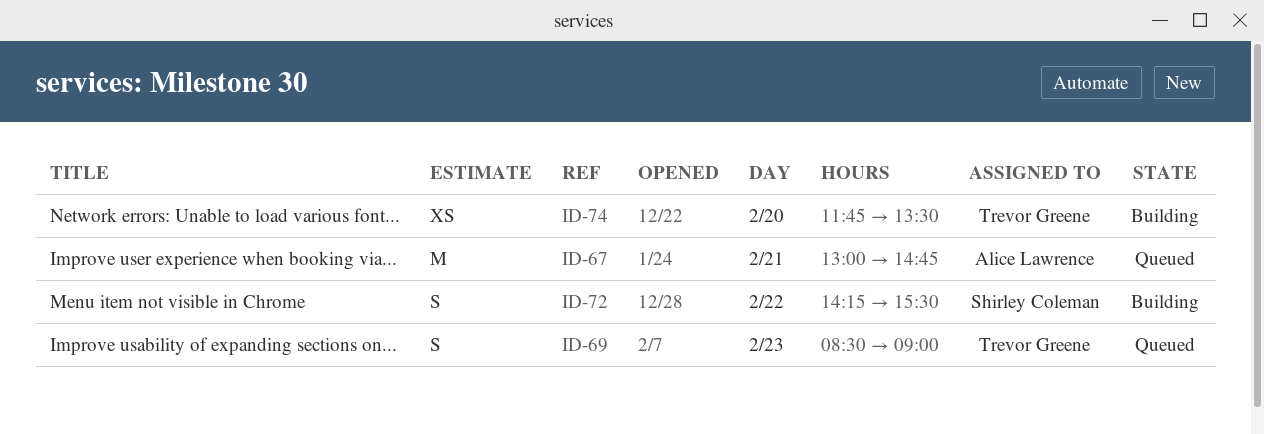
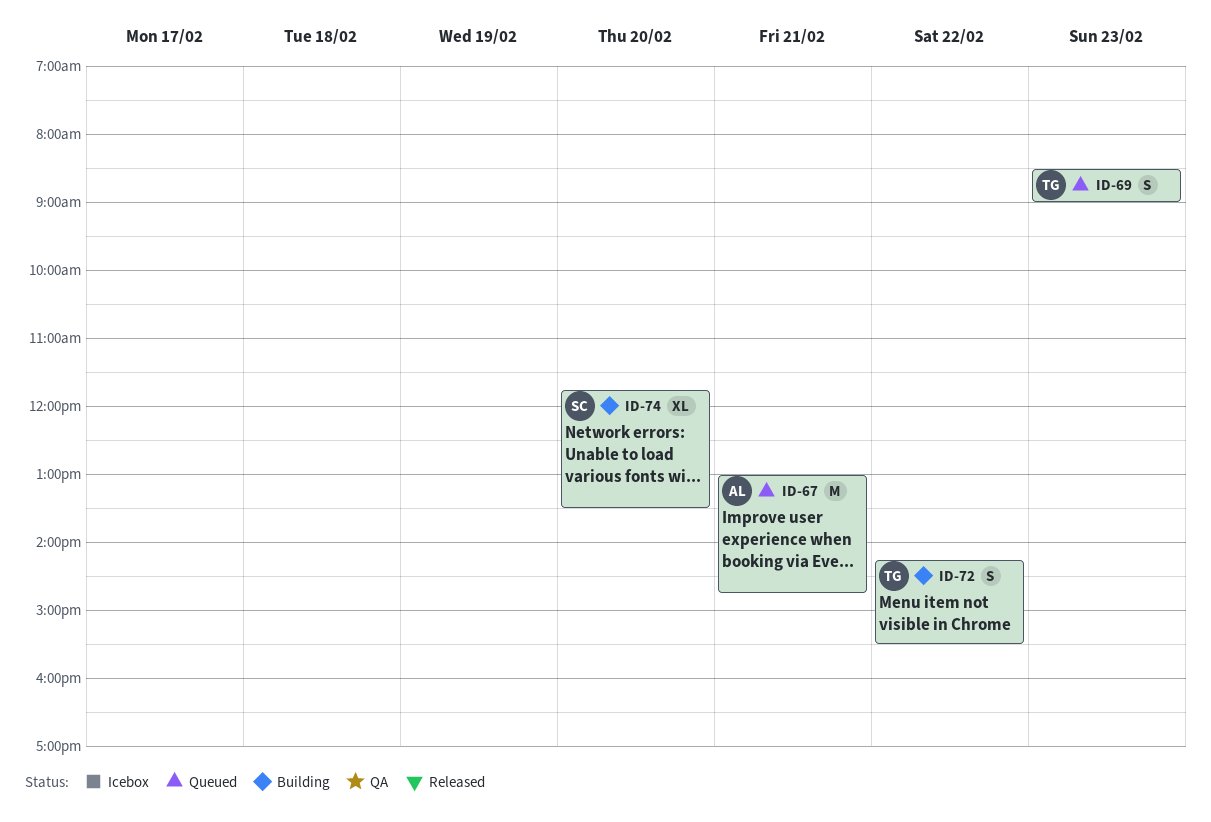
ID-72, owner: Shirley Coleman -> Trevor Greene
ID-74, owner: Trevor Greene -> Shirley Coleman
ID-74, estimate: XS -> XL

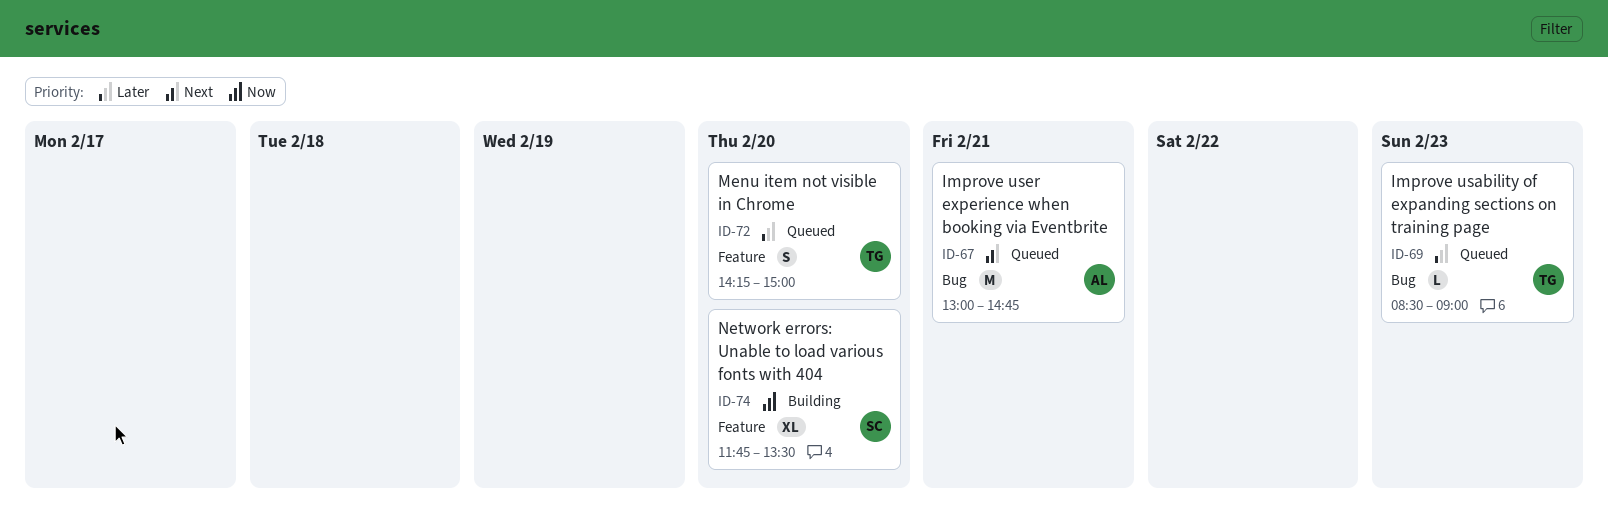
ID-69, estimate: S -> L
ID-72, status: Building -> Queued
ID-72, day: Feb 22 -> Feb 20
ID-72, ends: 15:30 -> 15:00

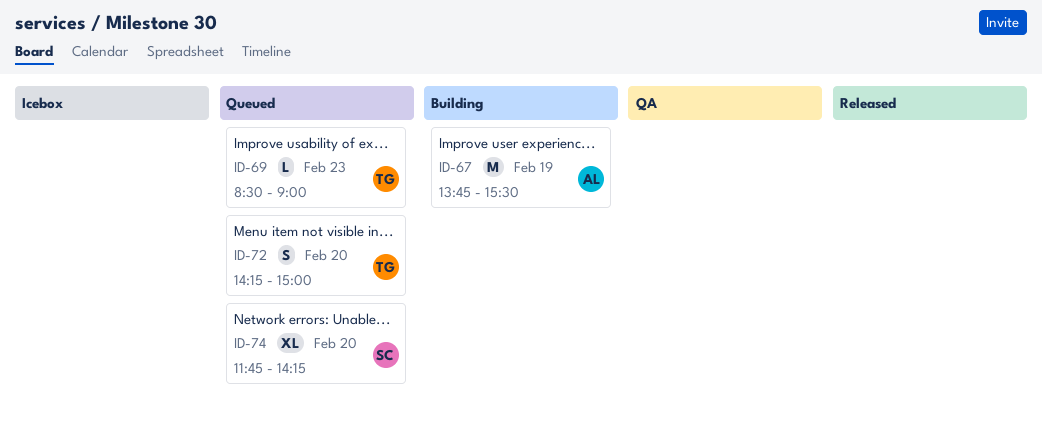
ID-67, status: Queued -> Building
ID-67, day: Feb 21 -> Feb 19
ID-67, begins: 13:00 -> 13:45
ID-67, ends: 14:45 -> 15:30
ID-74, status: Building -> Queued
ID-74, ends: 13:30 -> 14:15

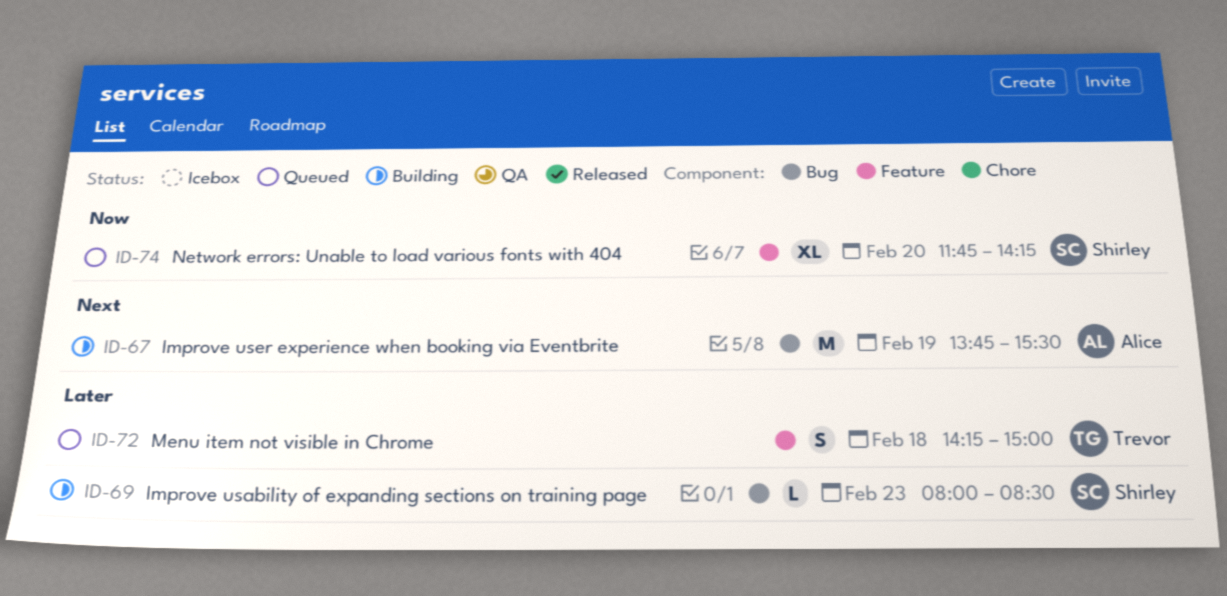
ID-69, status: Queued -> Building
ID-69, owner: Trevor -> Shirley
ID-69, begins: 08:30 -> 08:00
ID-69, ends: 09:00 -> 08:30
ID-72, day: Feb 20 -> Feb 18

